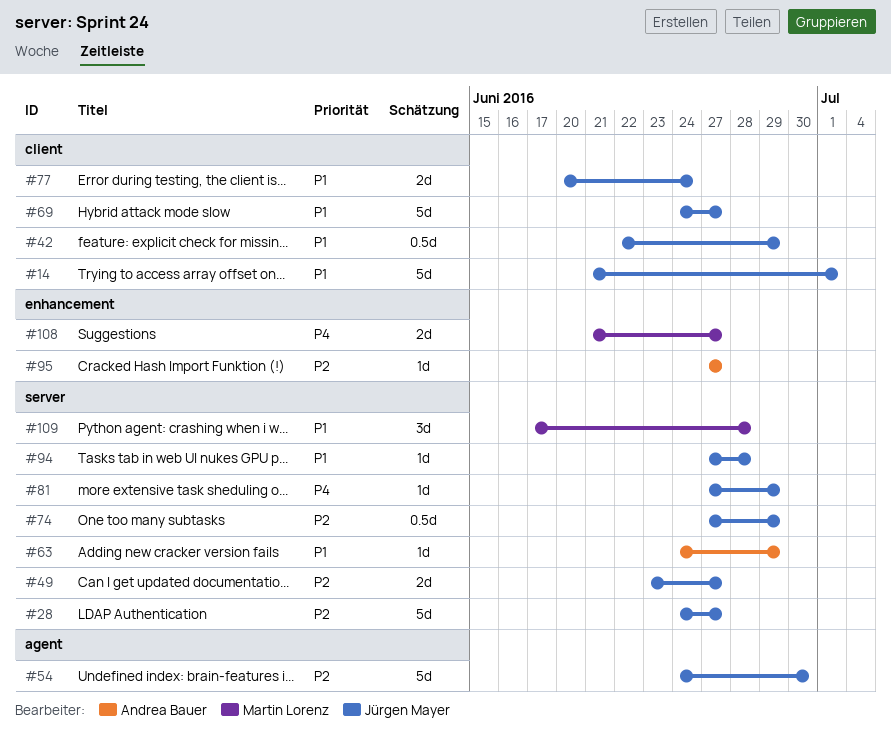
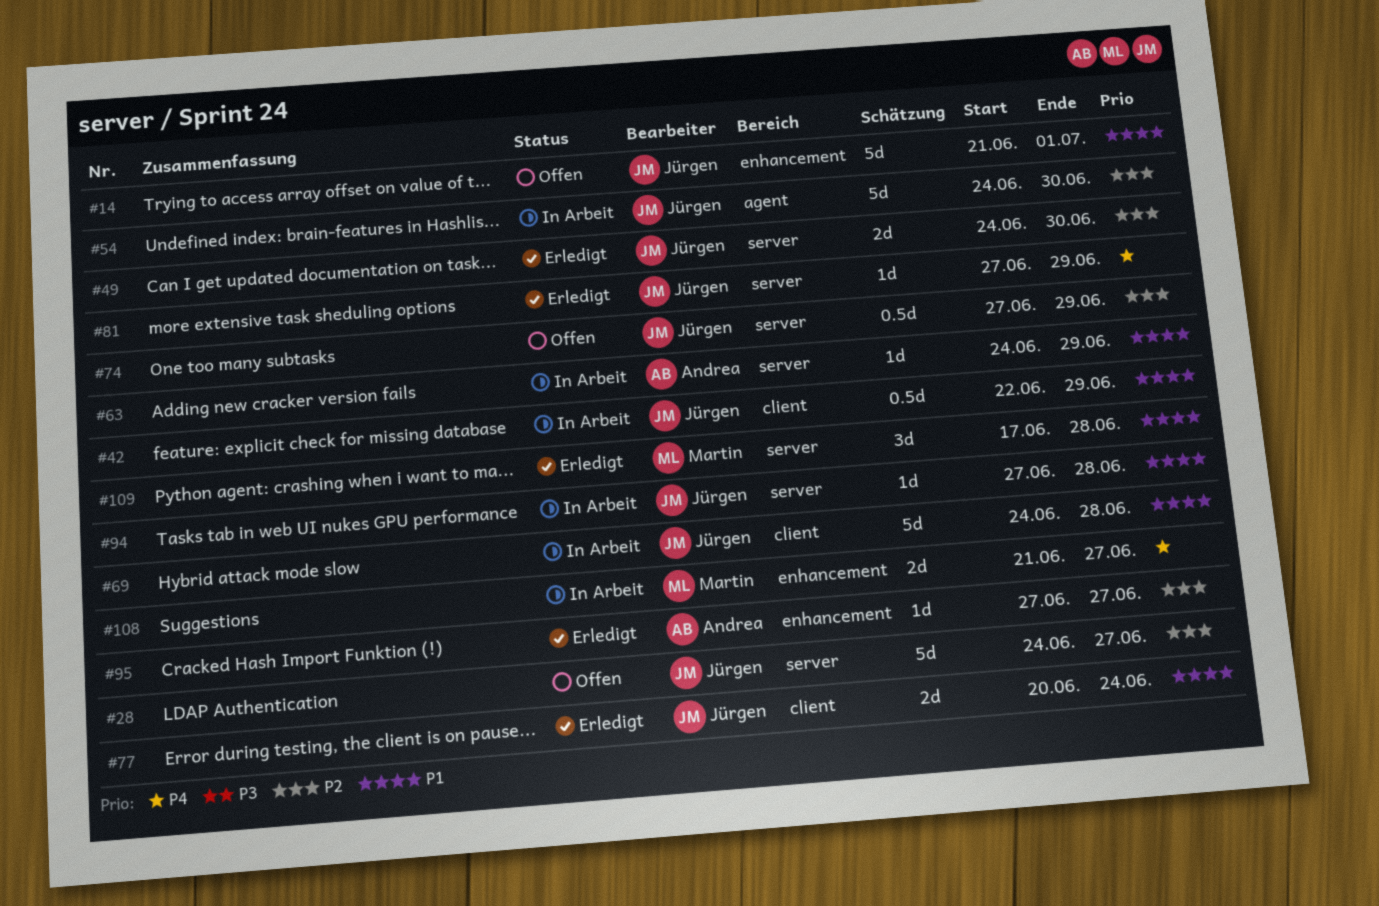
#14, label: client -> enhancement
#49, start: Jun 23 -> Jun 24
#49, due: Jun 27 -> Jun 30
#69, due: Jun 27 -> Jun 28

